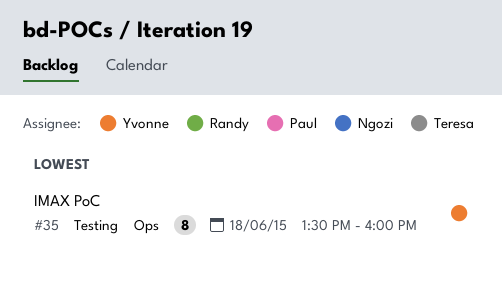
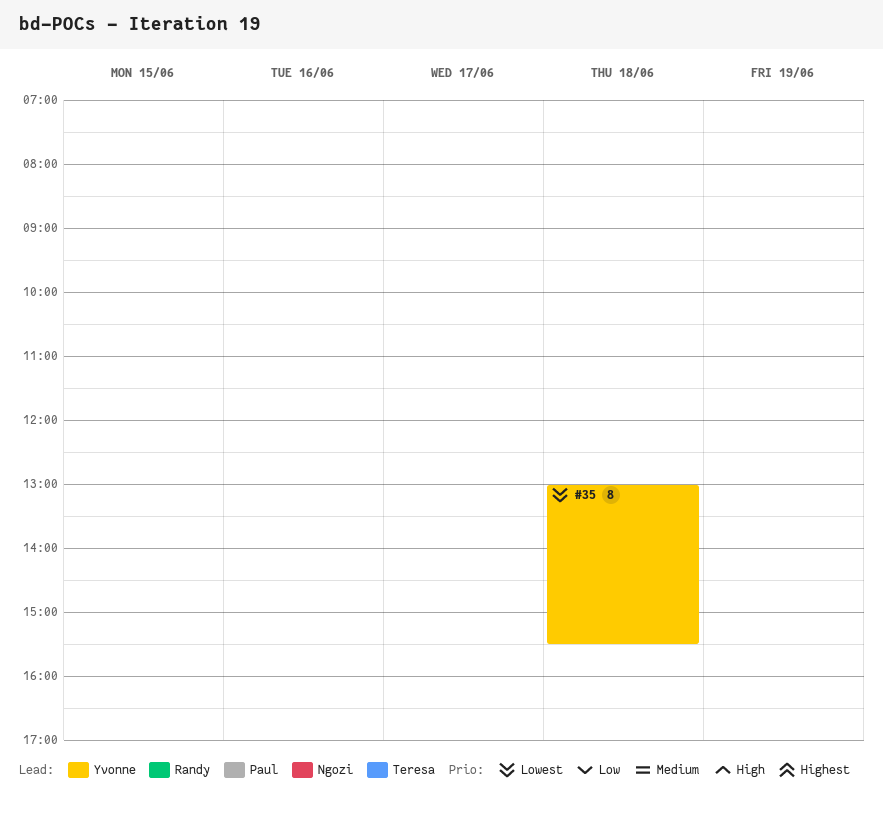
#35, begins: 13:30 -> 13:00
#35, ends: 16:00 -> 15:30

